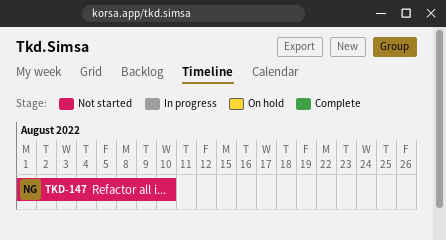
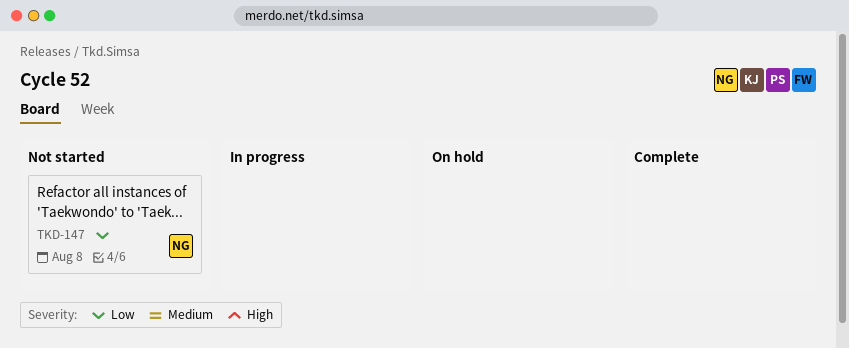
TKD-147, due: Aug 10 -> Aug 8

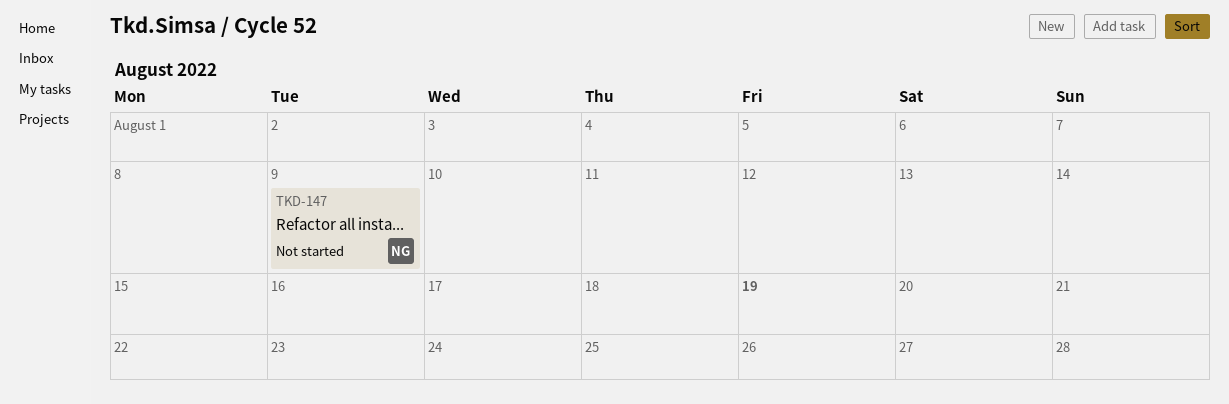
TKD-147, due: Aug 8 -> Aug 9

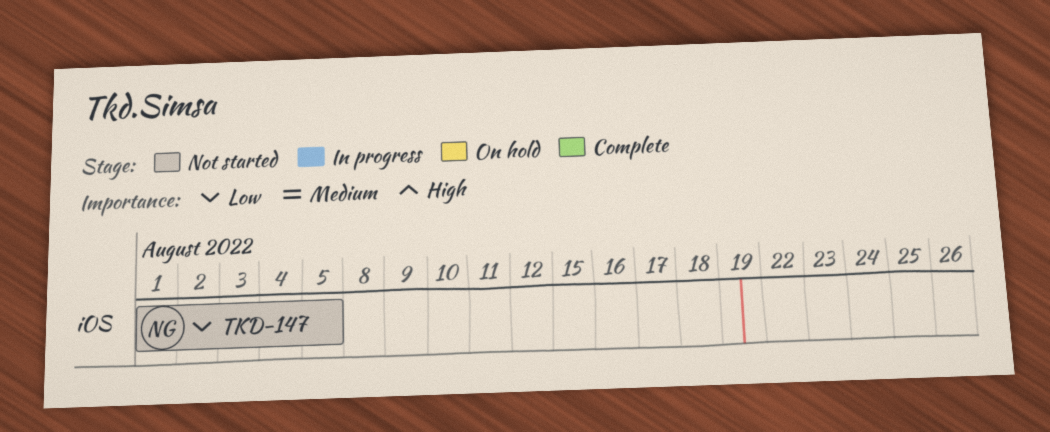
TKD-147, due: Aug 9 -> Aug 5

